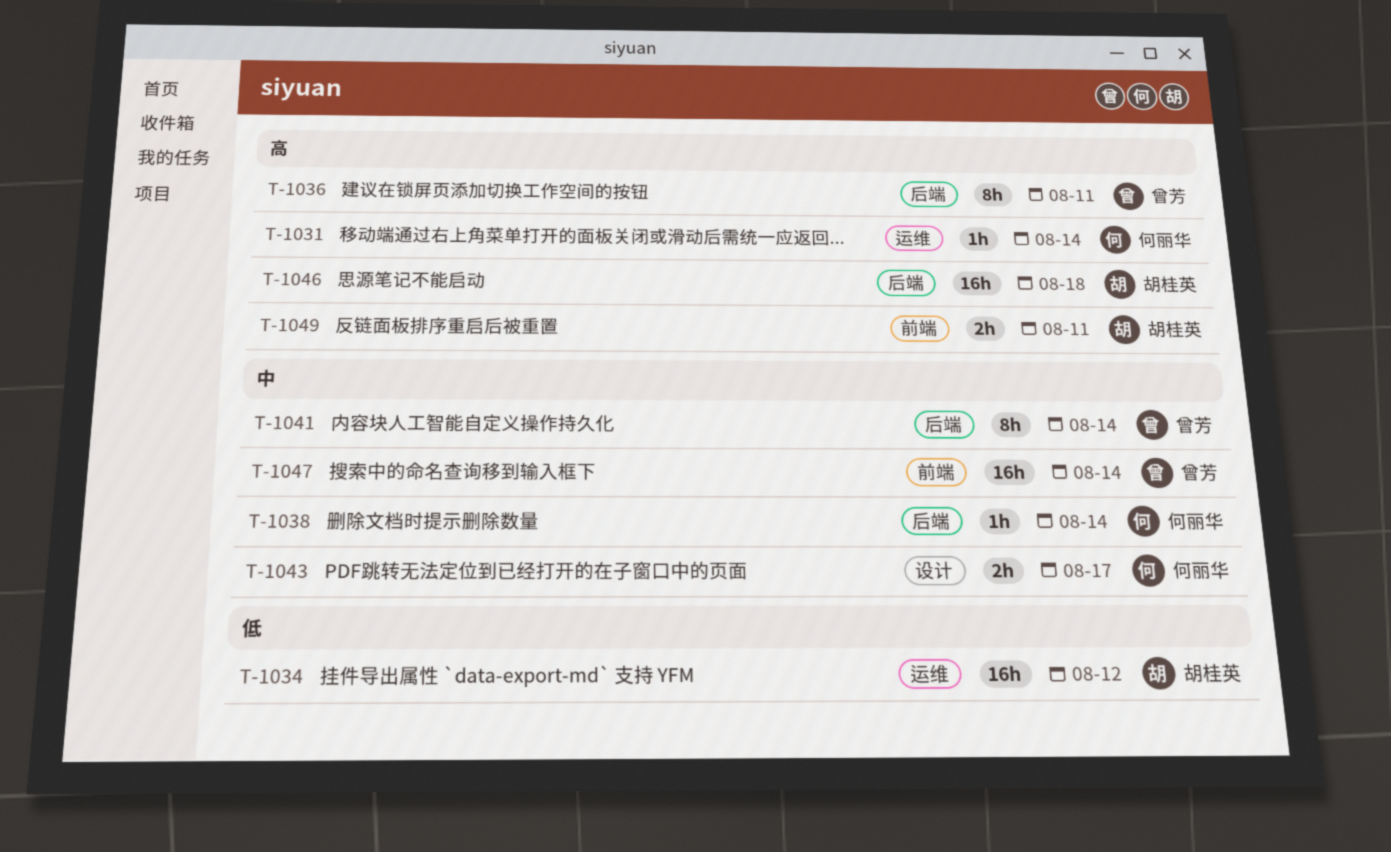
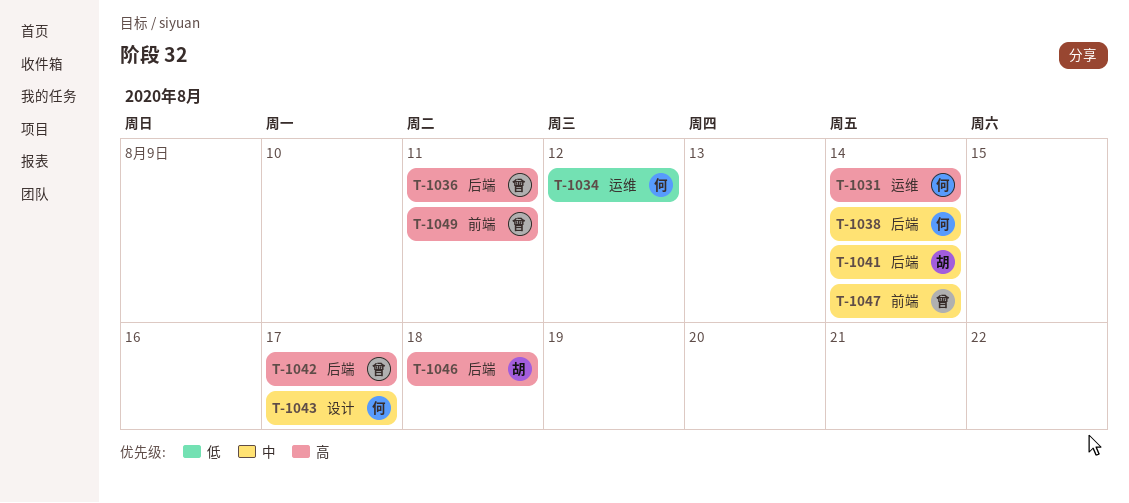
T-1034, owner: 胡桂英 -> 何丽华
T-1041, owner: 曾芳 -> 胡桂英
T-1042: none -> present
T-1049, owner: 胡桂英 -> 曾芳

